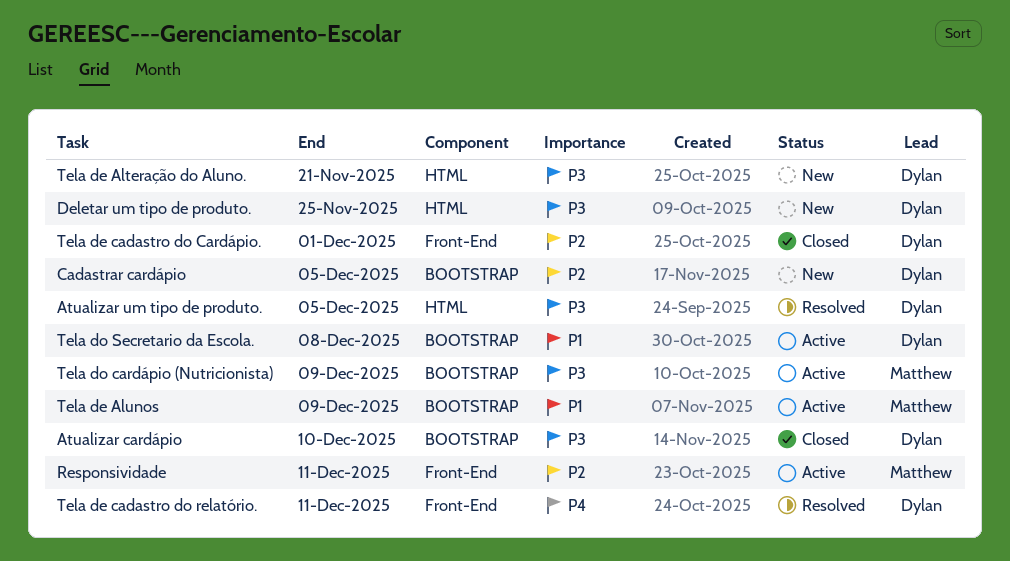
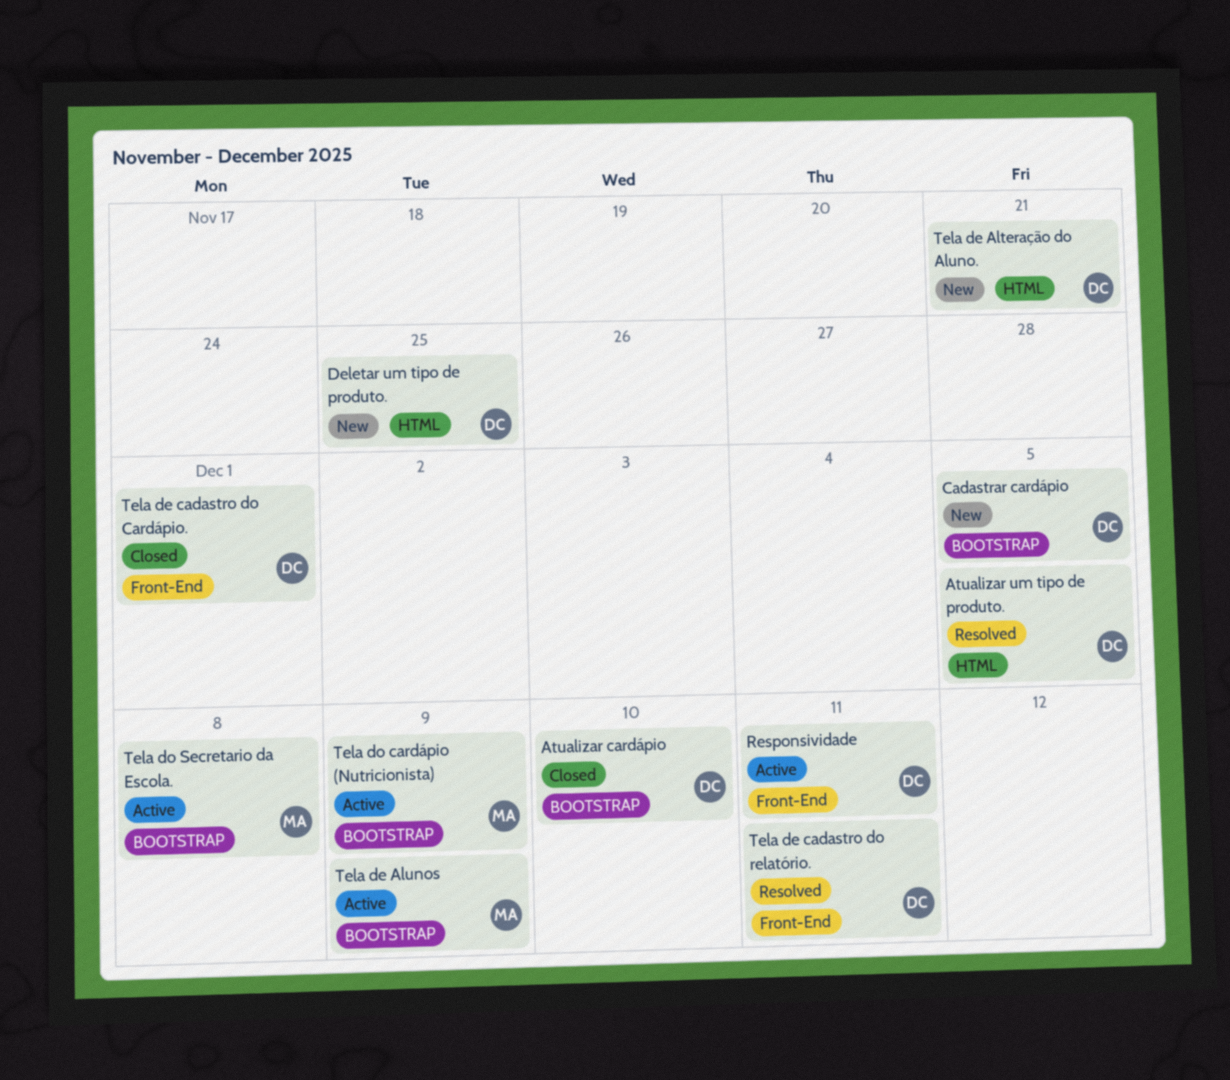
Responsividade, owner: Matthew -> Dylan
Tela do Secretario da Escola., owner: Dylan -> Matthew

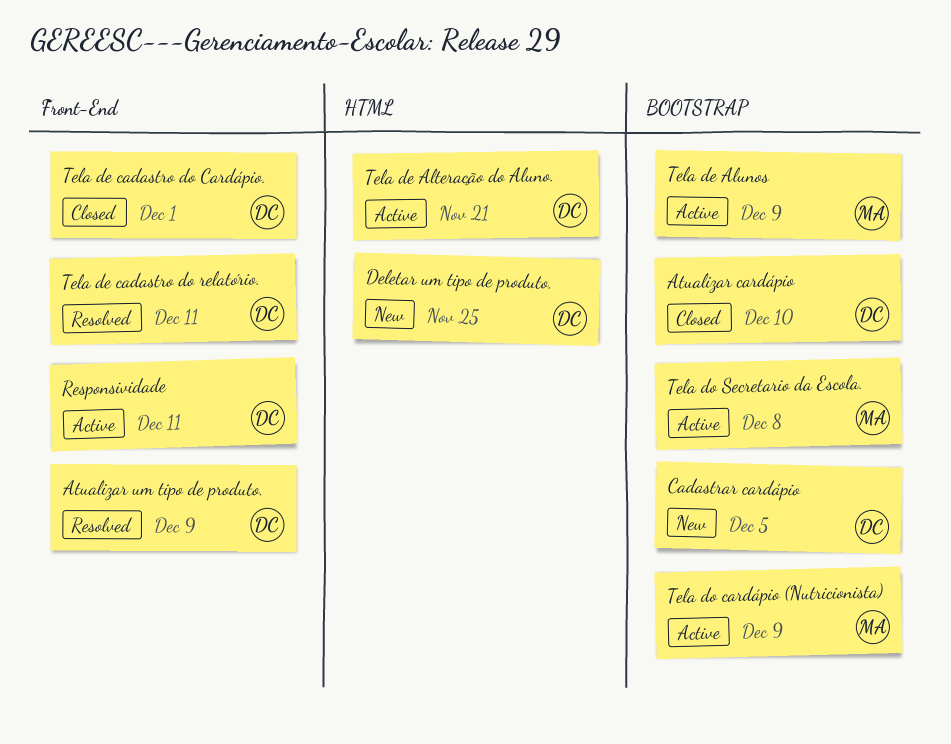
Atualizar um tipo de produto., label: HTML -> Front-End
Atualizar um tipo de produto., due: Dec 5 -> Dec 9
Tela de Alteração do Aluno., status: New -> Active

